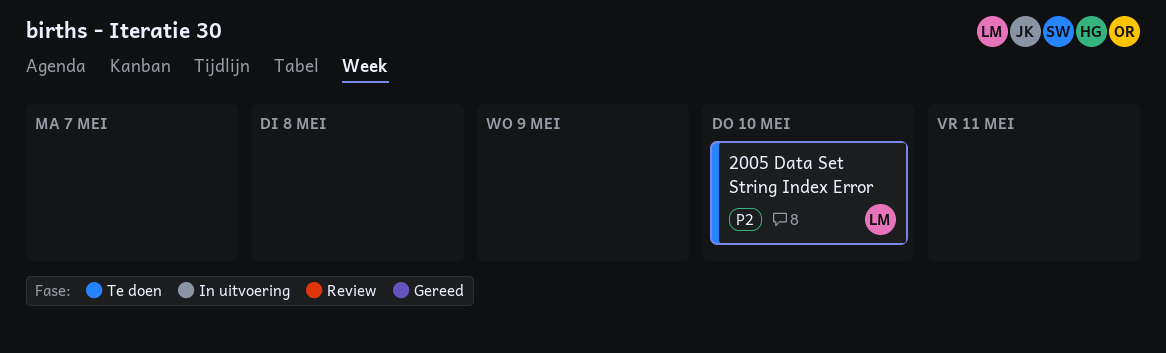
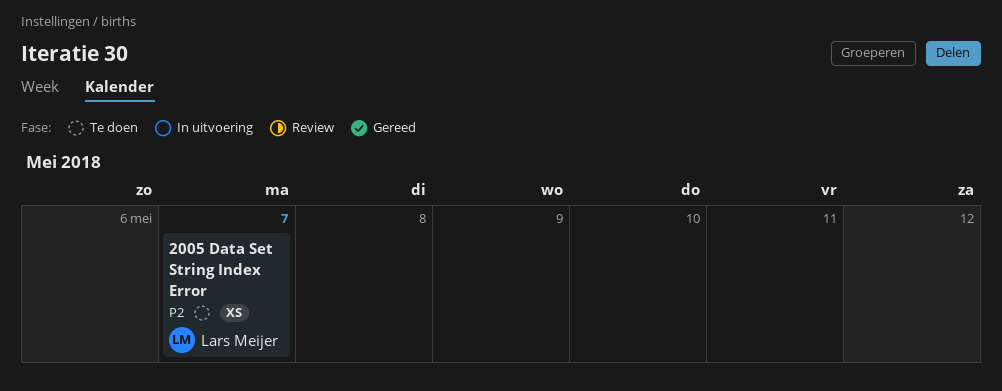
2005 Data Set String Index Error, due: May 10 -> May 7

